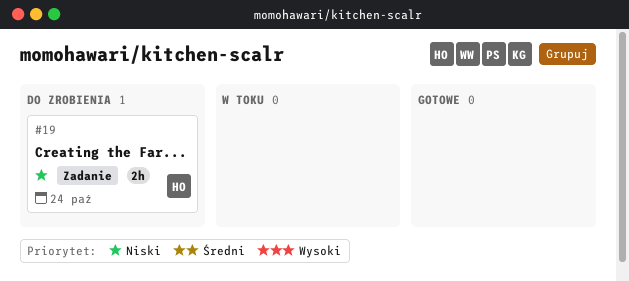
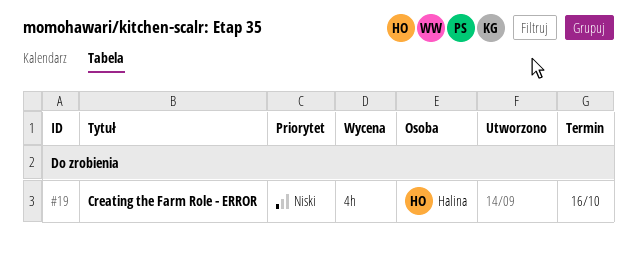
#19, estimate: 2h -> 4h
#19, due: Oct 24 -> Oct 16

